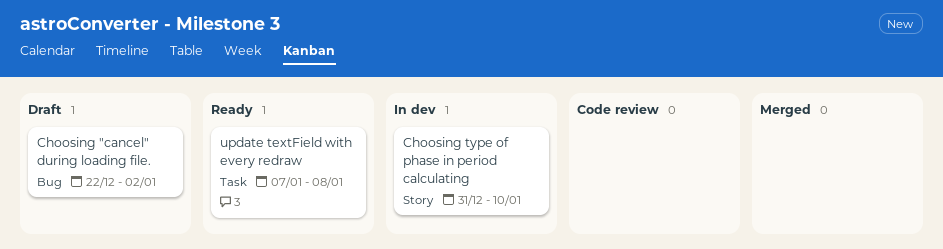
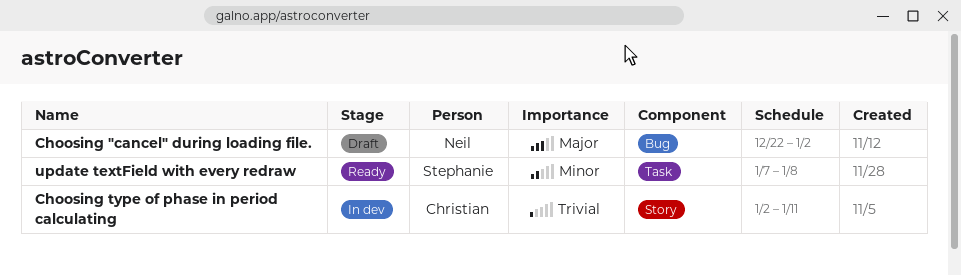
Choosing type of phase in period calculating, start: Dec 31 -> Jan 2
Choosing type of phase in period calculating, due: Jan 10 -> Jan 11

